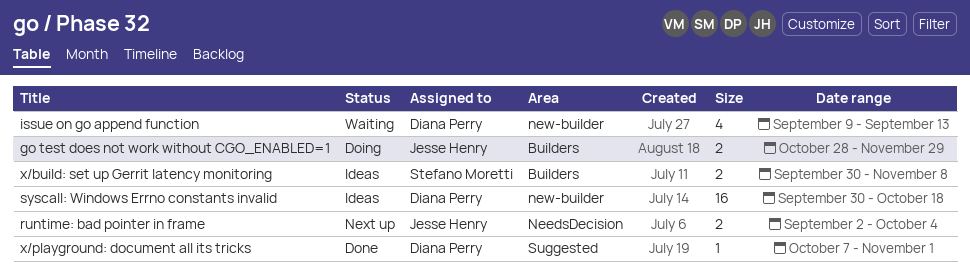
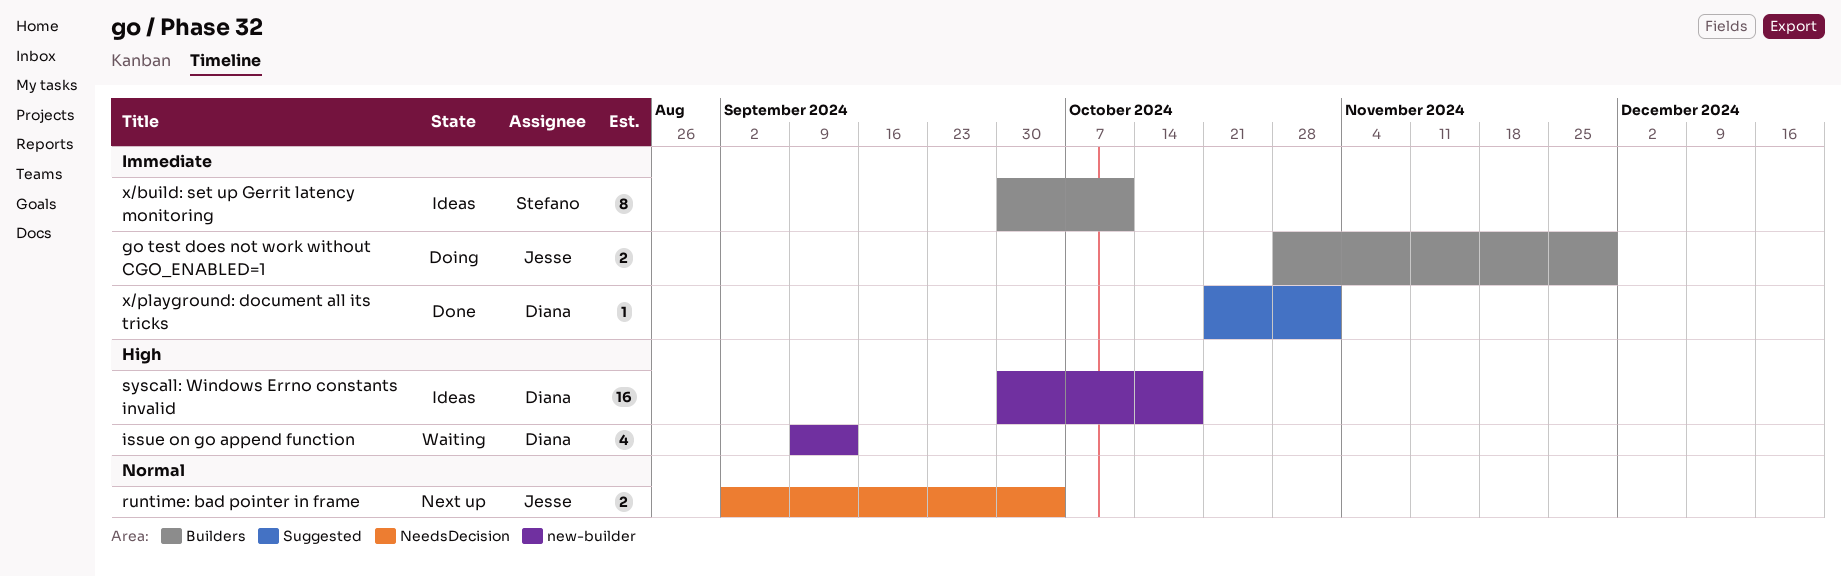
x/build: set up Gerrit latency monitoring, estimate: 2 -> 8
x/build: set up Gerrit latency monitoring, due: Nov 8 -> Oct 11
x/playground: document all its tricks, start: Oct 7 -> Oct 21

